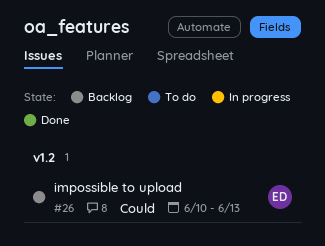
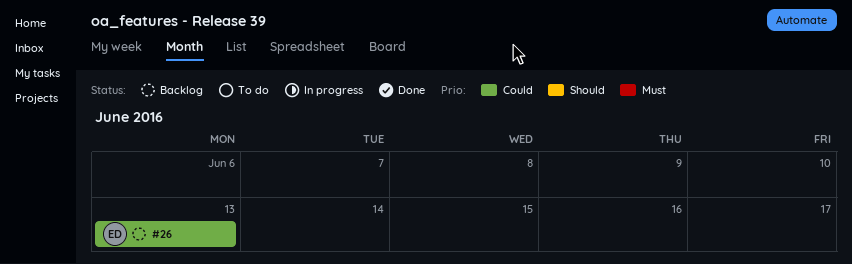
#26, start: Jun 10 -> Jun 13

